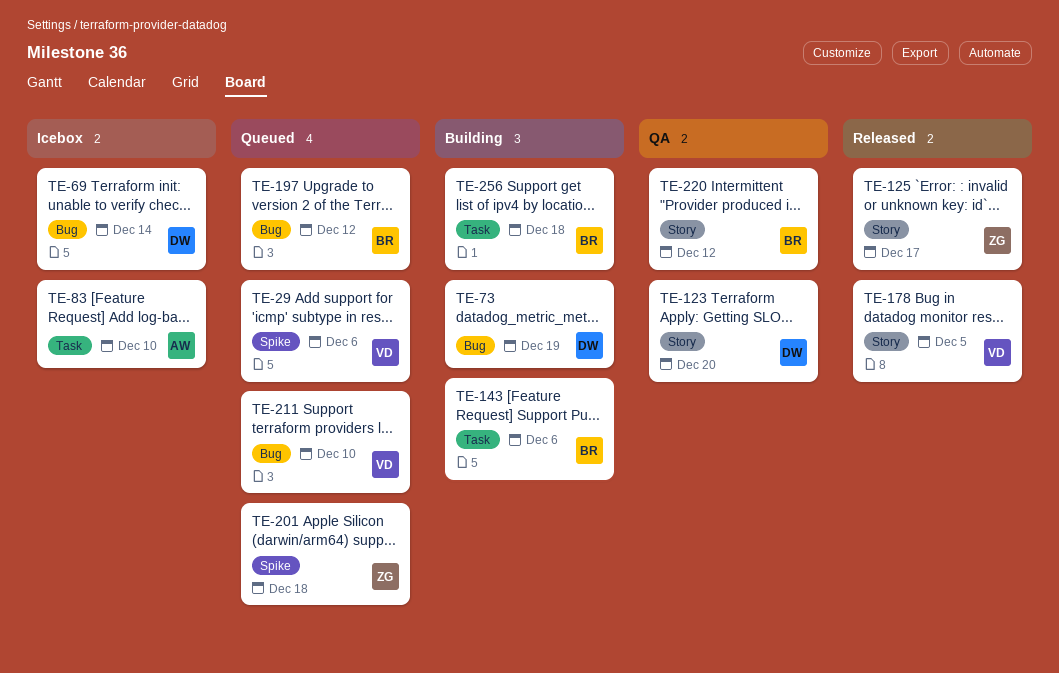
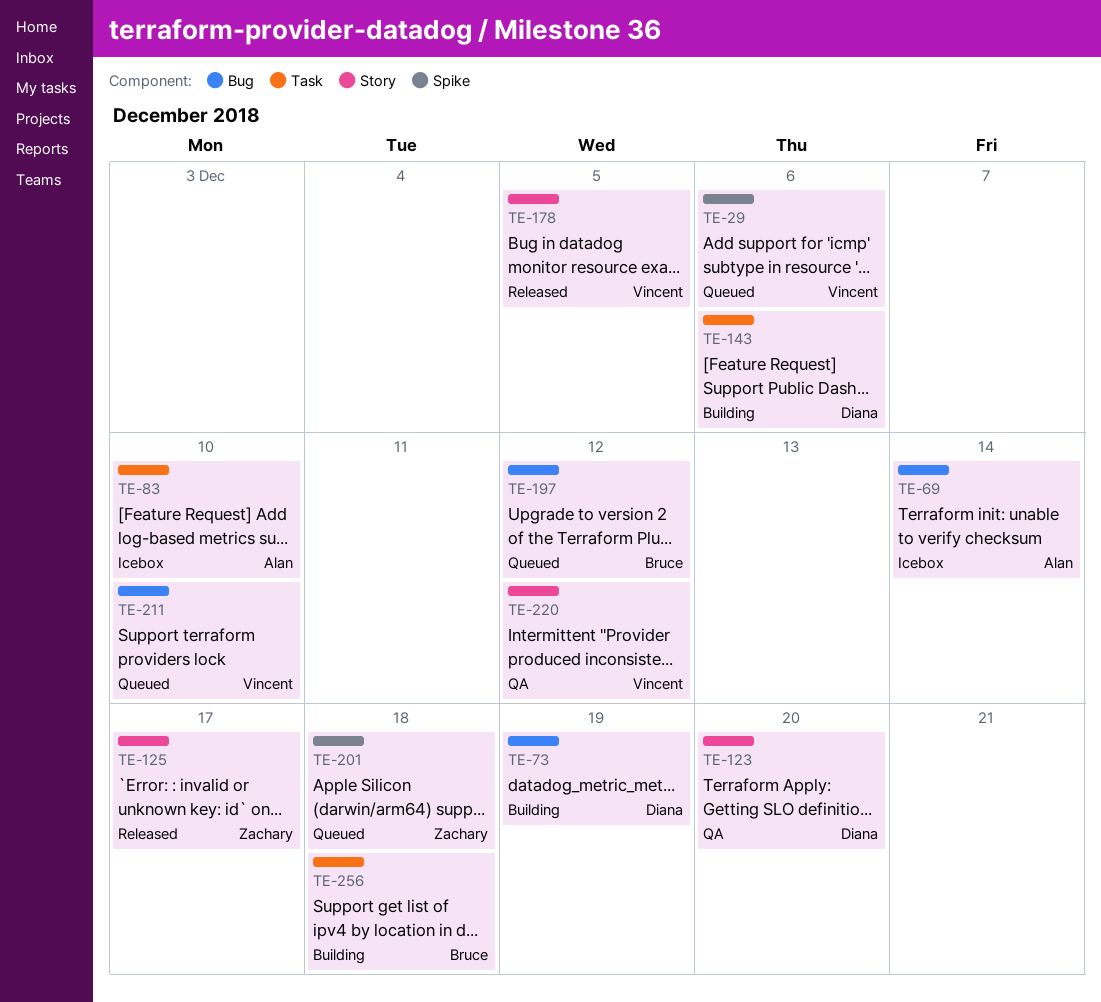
TE-69, owner: Diana -> Alan
TE-143, owner: Bruce -> Diana
TE-220, owner: Bruce -> Vincent

